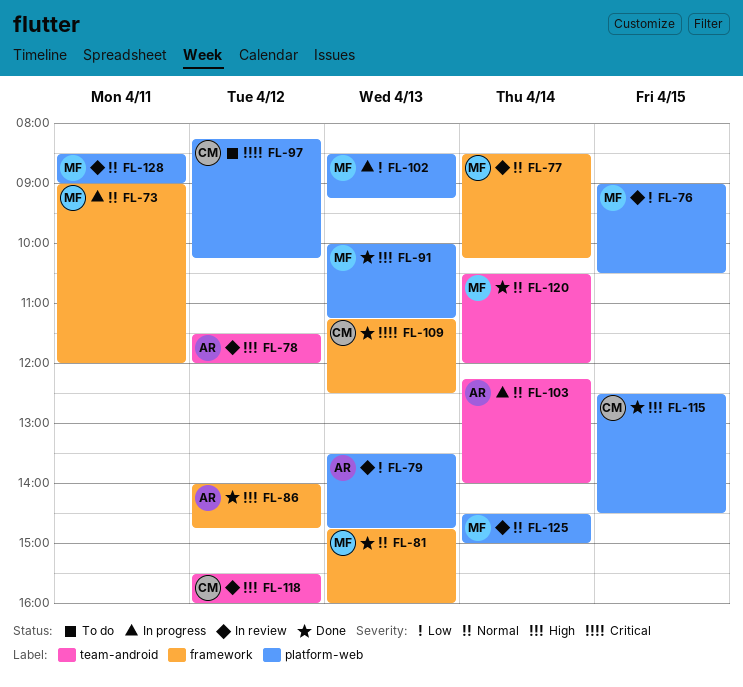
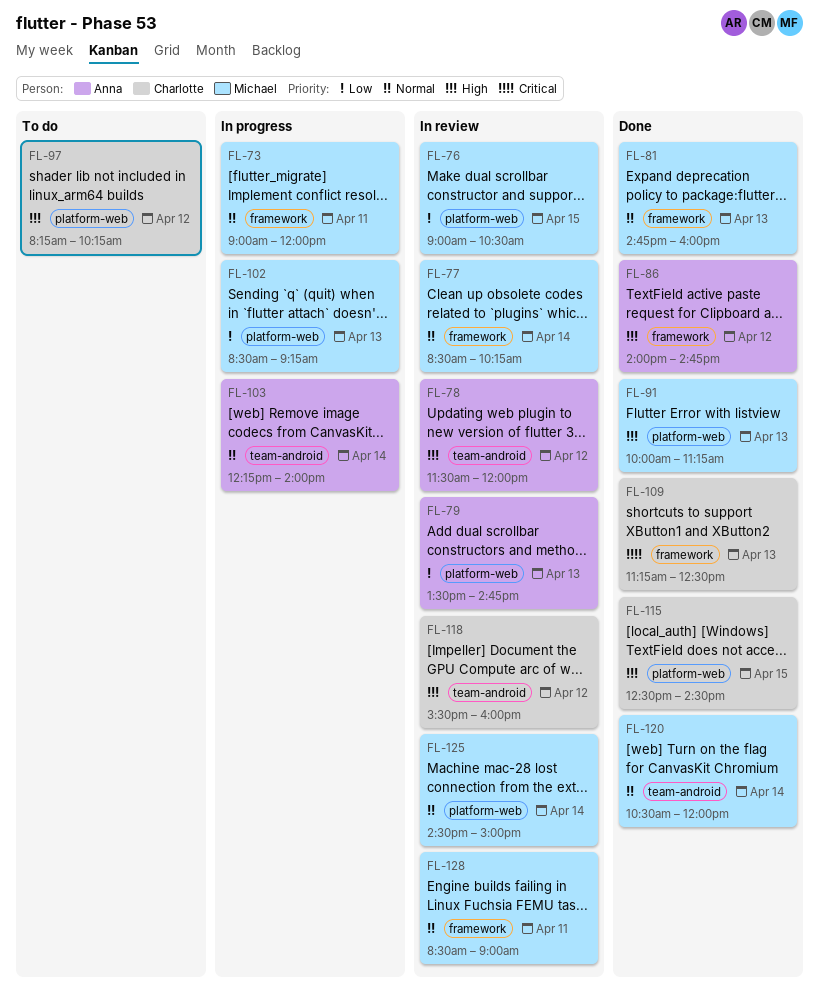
FL-97, priority: Critical -> High
FL-128, label: platform-web -> framework

